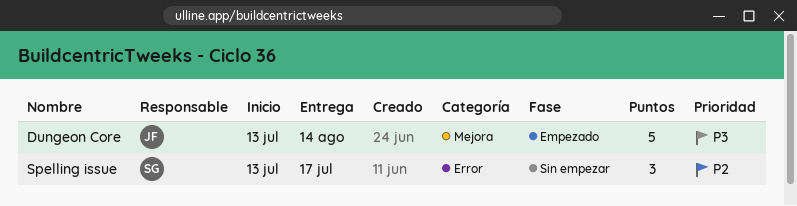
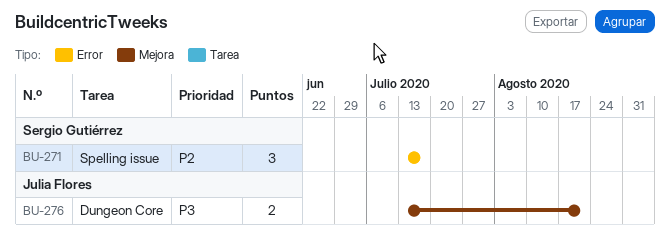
Dungeon Core, estimate: 5 -> 2
Dungeon Core, due: Aug 14 -> Aug 21

